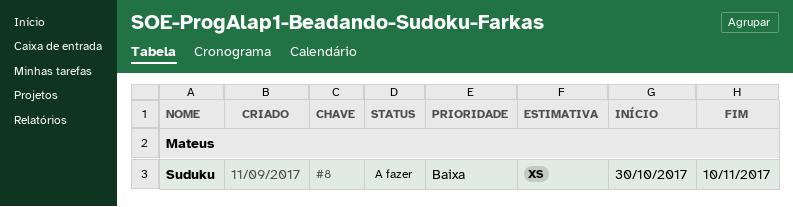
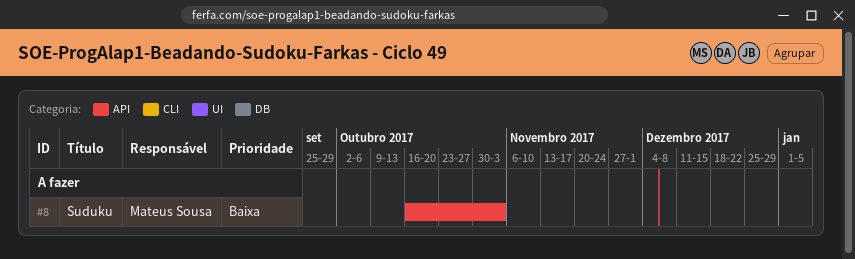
#8, start: Oct 30 -> Oct 16
#8, due: Nov 10 -> Nov 3

